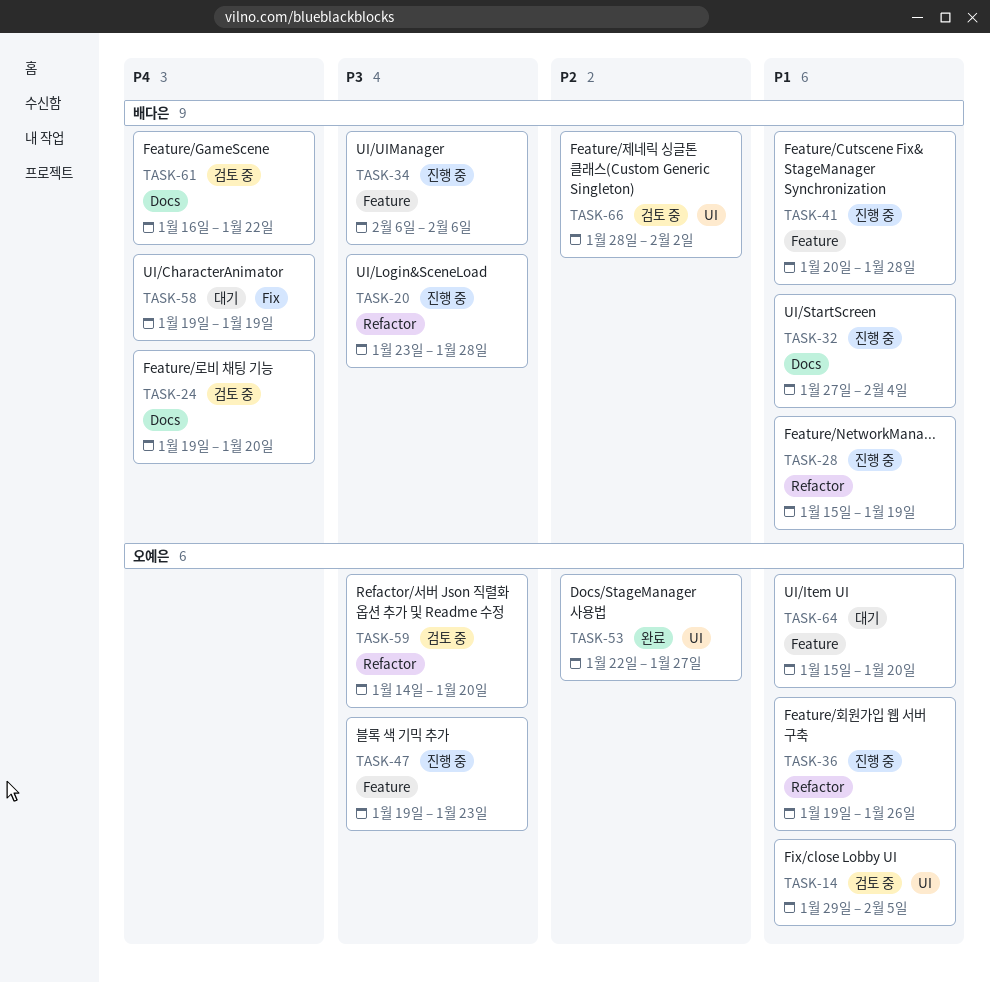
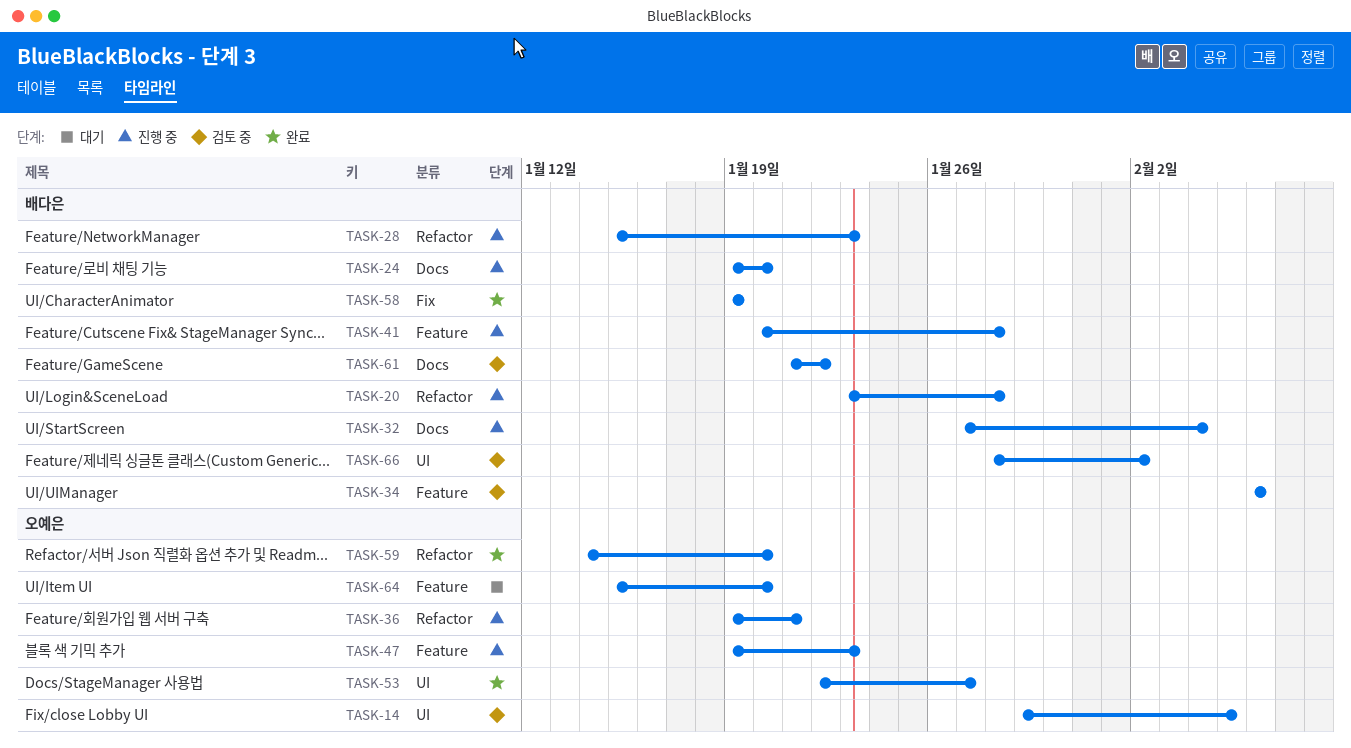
TASK-24, status: 검토 중 -> 진행 중
TASK-28, due: Jan 19 -> Jan 23
TASK-34, status: 진행 중 -> 검토 중
TASK-36, due: Jan 26 -> Jan 21
TASK-58, status: 대기 -> 완료
TASK-59, status: 검토 중 -> 완료
TASK-61, start: Jan 16 -> Jan 21

